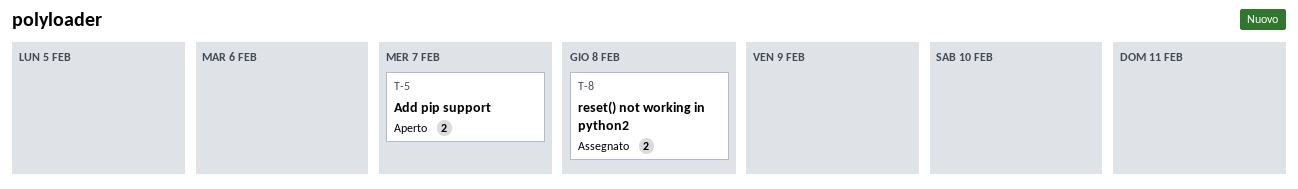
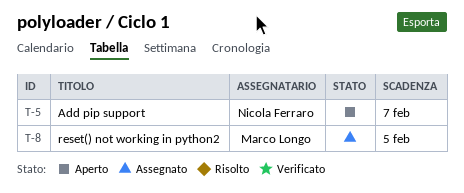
T-8, due: Feb 8 -> Feb 5

